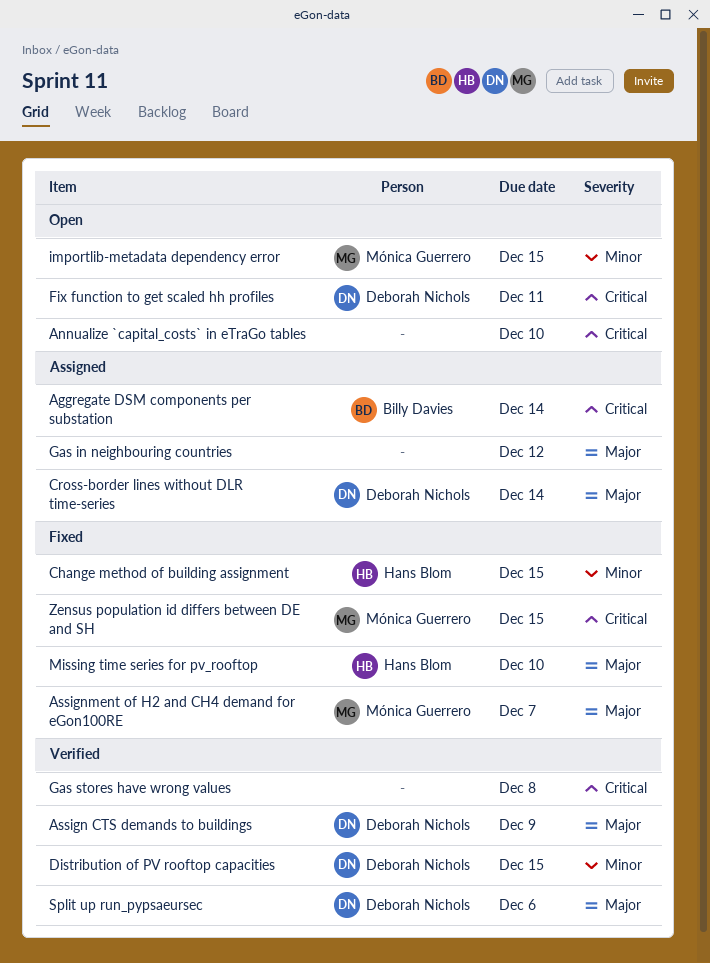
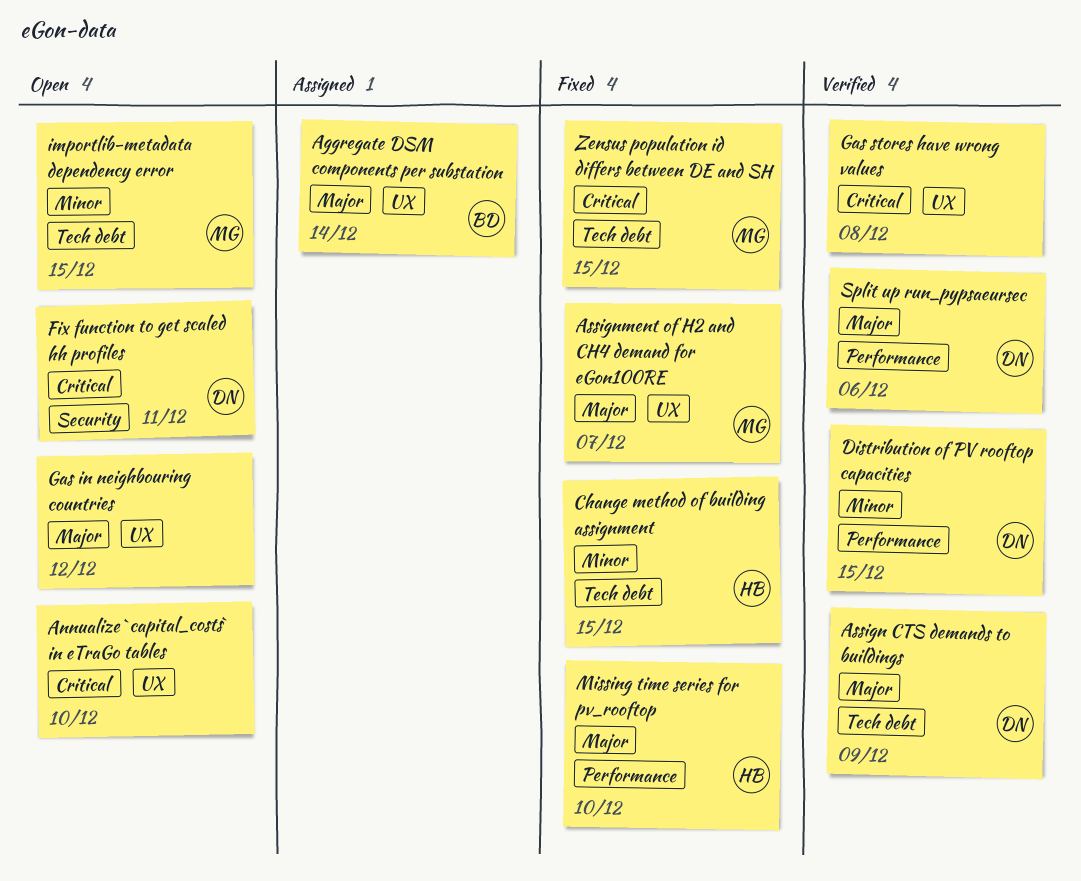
Aggregate DSM components per substation, priority: Critical -> Major
Cross-border lines without DLR time-series: present -> none
Gas in neighbouring countries, status: Assigned -> Open

